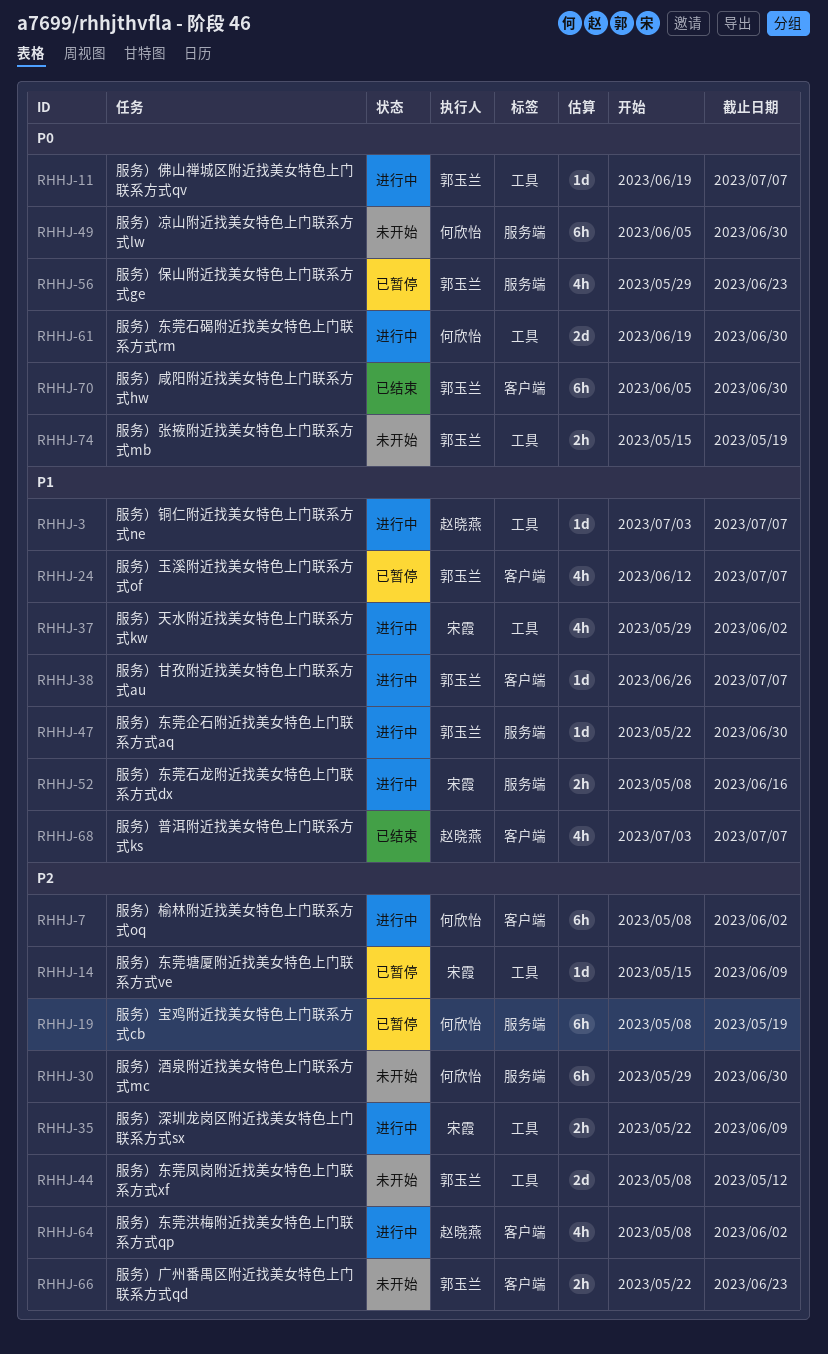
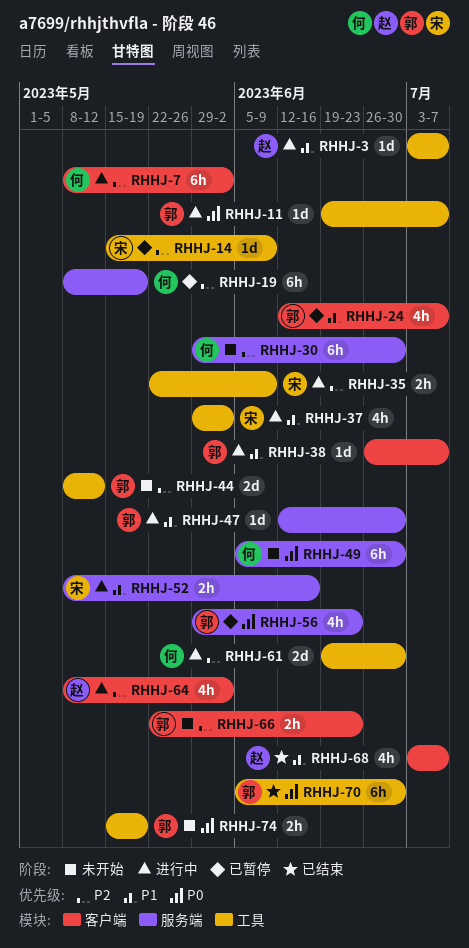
RHHJ-47, start: May 22 -> Jun 12
RHHJ-61, priority: P0 -> P2
RHHJ-70, label: 客户端 -> 工具

